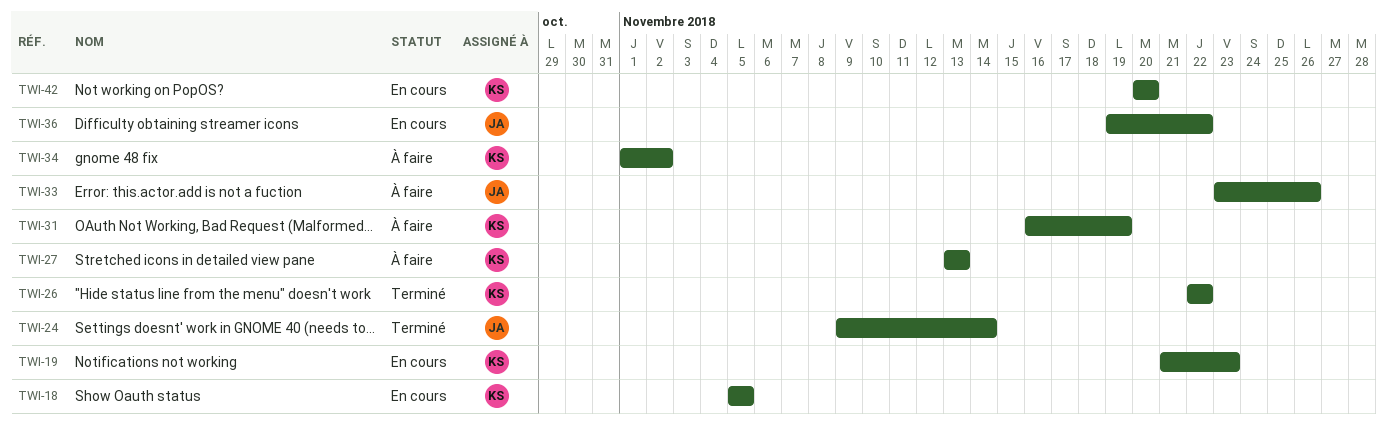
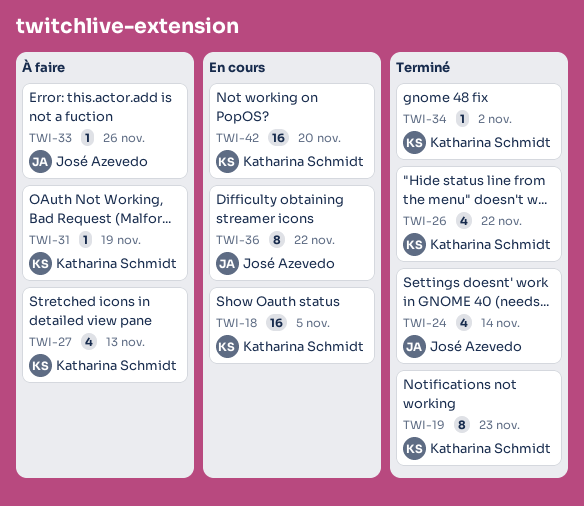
TWI-19, status: En cours -> Terminé
TWI-34, status: À faire -> Terminé

